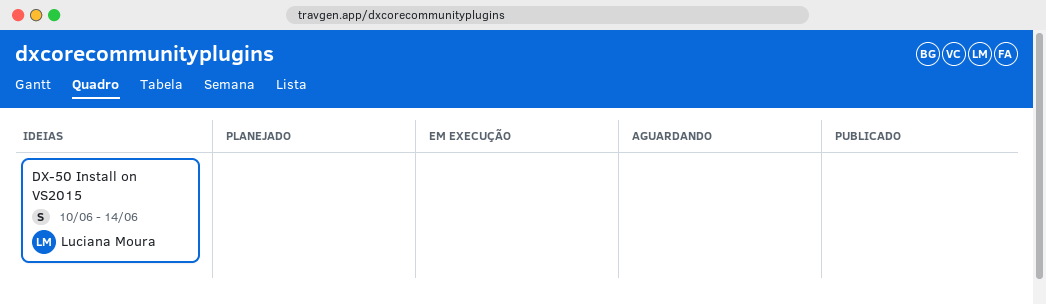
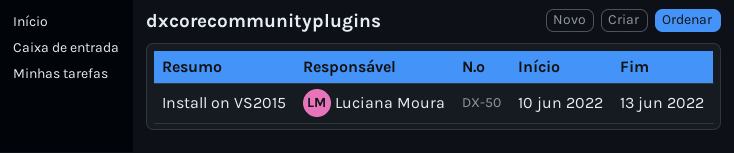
DX-50, due: Jun 14 -> Jun 13

